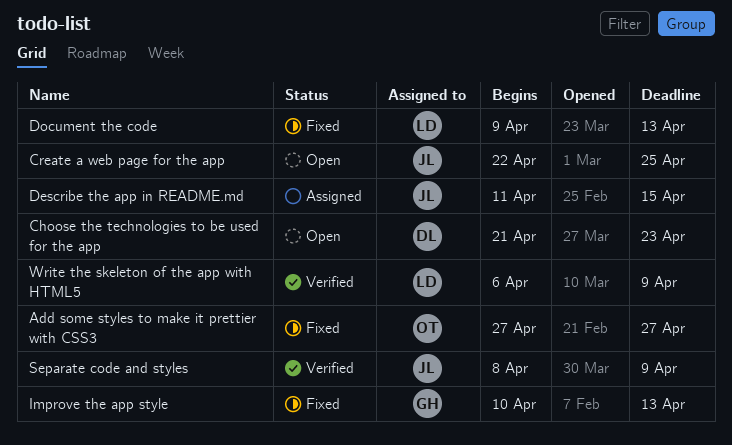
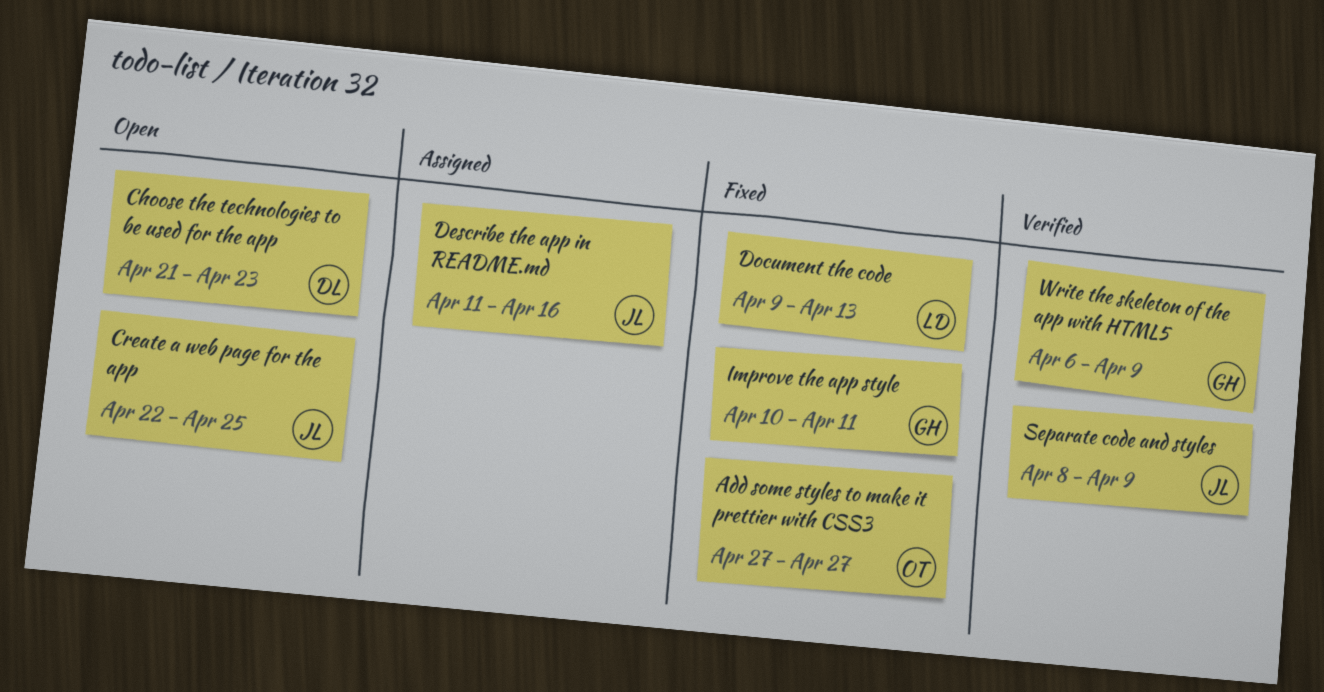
Describe the app in README.md, due: Apr 15 -> Apr 16
Improve the app style, due: Apr 13 -> Apr 11
Write the skeleton of the app with HTML5, owner: LD -> GH

